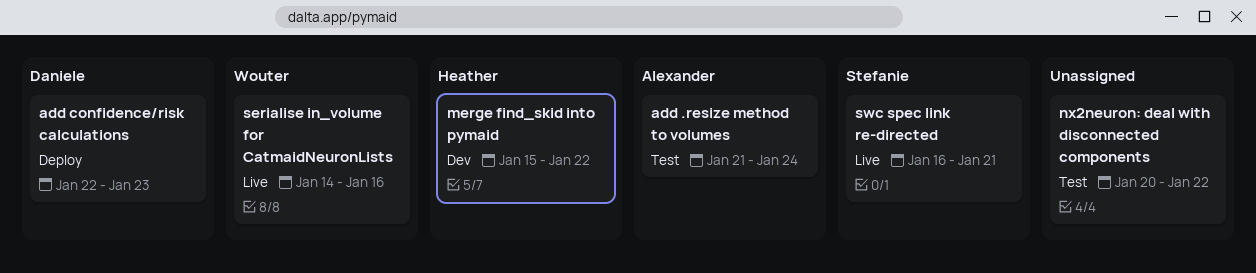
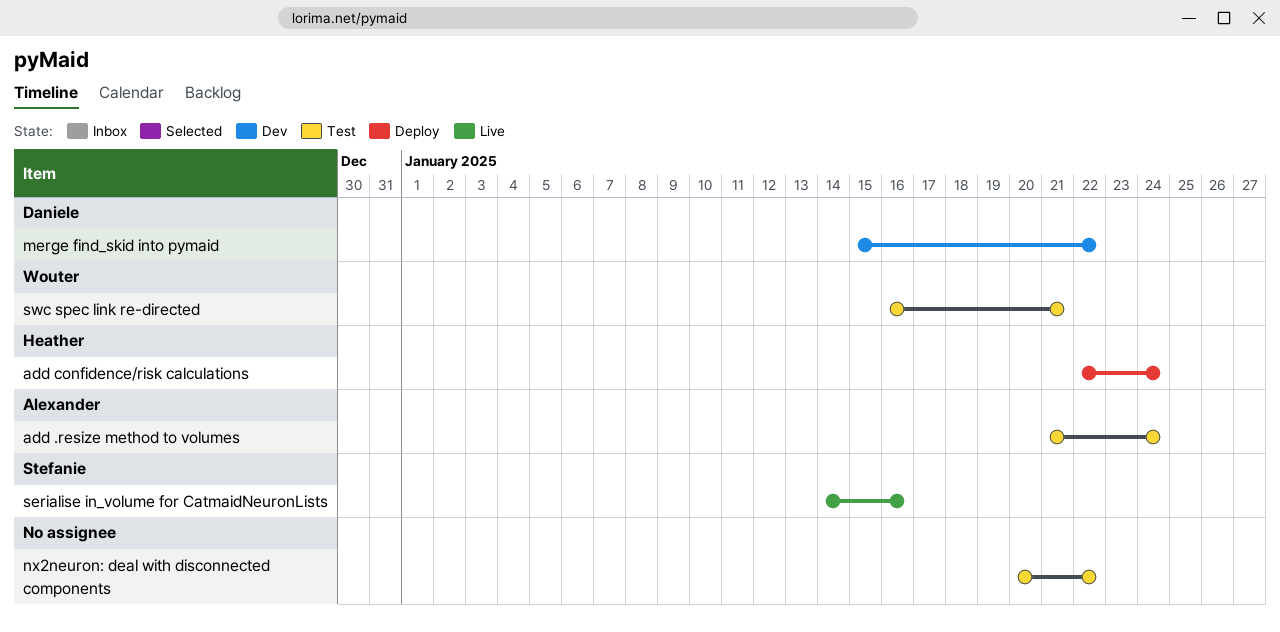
add confidence/risk calculations, owner: Daniele -> Heather
add confidence/risk calculations, due: Jan 23 -> Jan 24
merge find_skid into pymaid, owner: Heather -> Daniele
serialise in_volume for CatmaidNeuronLists, owner: Wouter -> Stefanie
swc spec link re-directed, status: Live -> Test
swc spec link re-directed, owner: Stefanie -> Wouter

